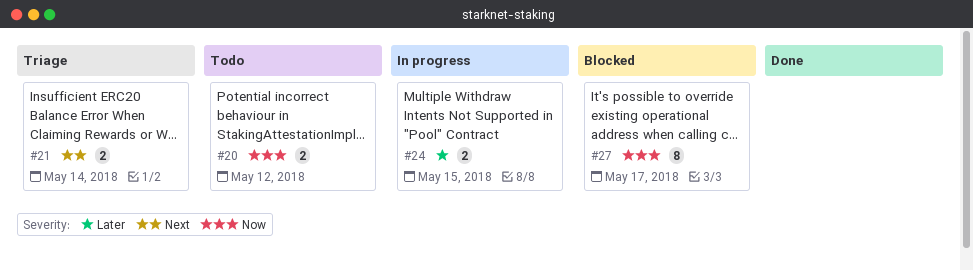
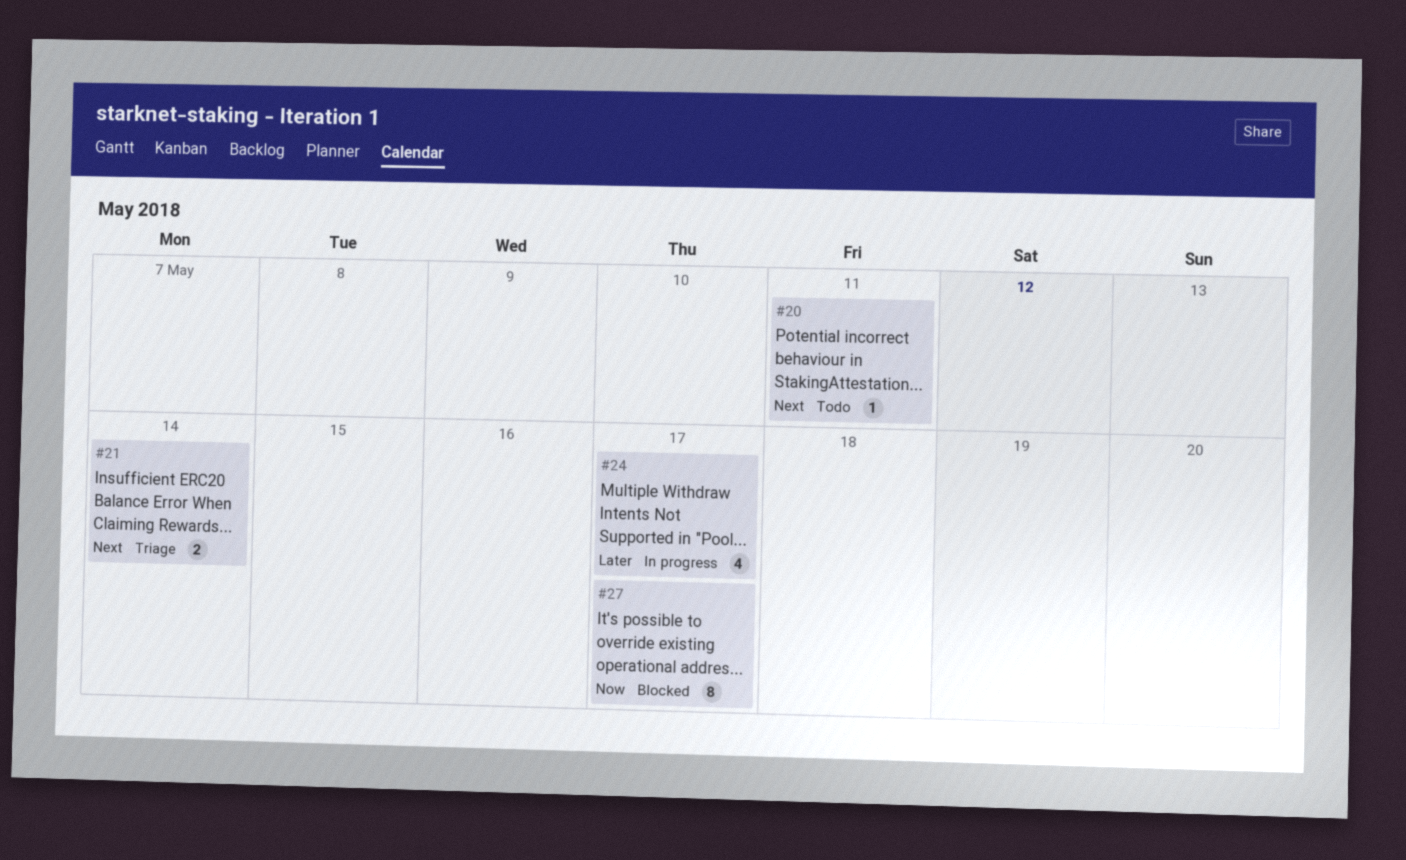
#20, priority: Now -> Next
#20, estimate: 2 -> 1
#20, due: May 12 -> May 11
#24, estimate: 2 -> 4
#24, due: May 15 -> May 17

